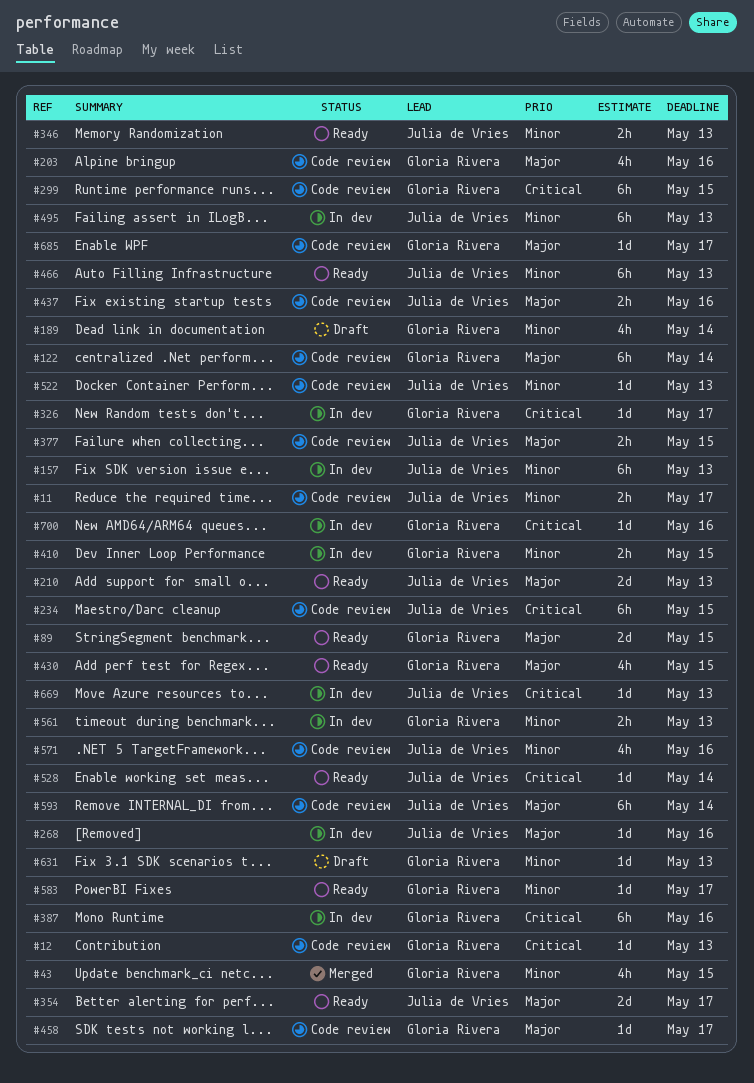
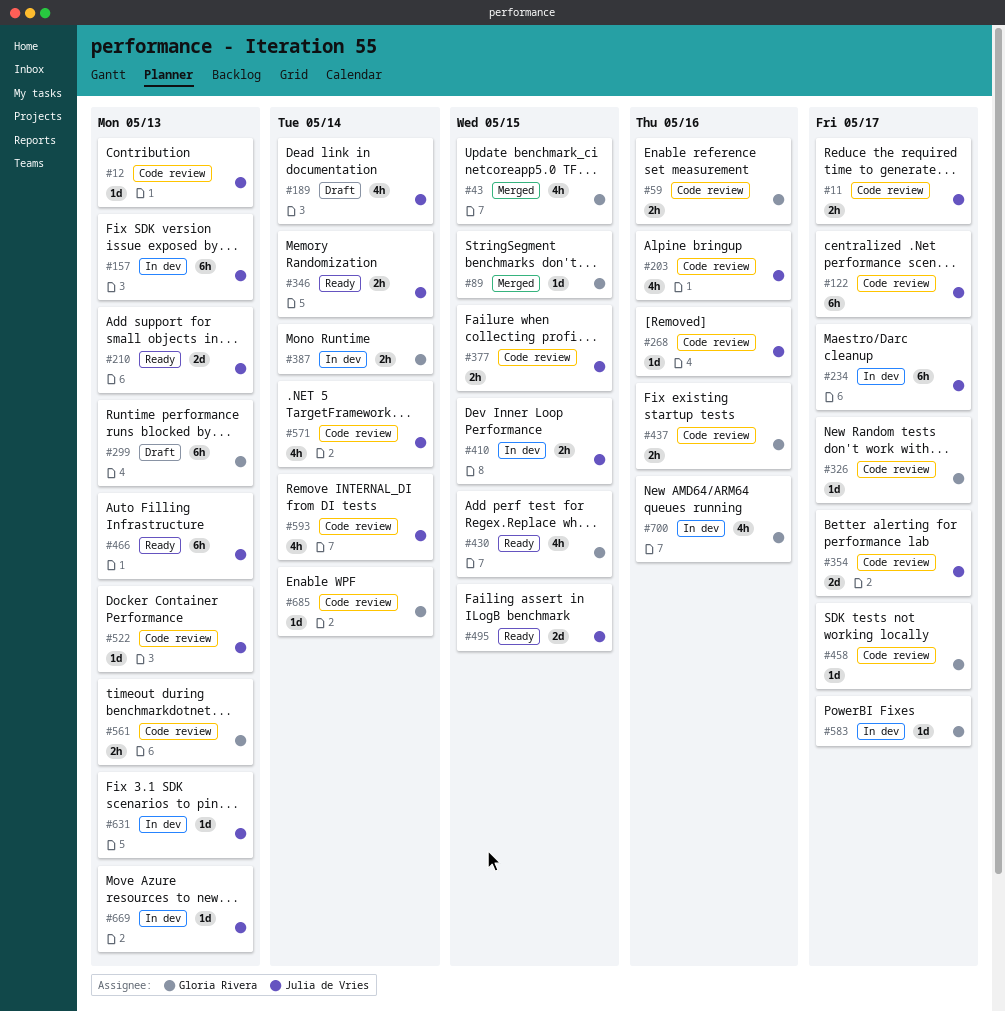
#12, owner: Gloria Rivera -> Julia de Vries
#59: none -> present
#89, status: Ready -> Merged
#89, estimate: 2d -> 1d
#122, owner: Gloria Rivera -> Julia de Vries
#122, due: May 14 -> May 17
#189, owner: Gloria Rivera -> Julia de Vries
#203, owner: Gloria Rivera -> Julia de Vries
#234, status: Code review -> In dev
#234, due: May 15 -> May 17
#268, status: In dev -> Code review
#299, status: Code review -> Draft
#299, due: May 15 -> May 13
#326, status: In dev -> Code review
#346, due: May 13 -> May 14
#354, status: Ready -> Code review
#387, estimate: 6h -> 2h
#387, due: May 16 -> May 14
#410, owner: Gloria Rivera -> Julia de Vries
#437, owner: Julia de Vries -> Gloria Rivera
#495, status: In dev -> Ready
#495, estimate: 6h -> 2d
#495, due: May 13 -> May 15
#528: present -> none
#561, status: In dev -> Code review
#571, due: May 16 -> May 14
#583, status: Ready -> In dev
#593, estimate: 6h -> 4h
#631, status: Draft -> In dev
#631, owner: Gloria Rivera -> Julia de Vries
#685, due: May 17 -> May 14
#700, estimate: 1d -> 4h

